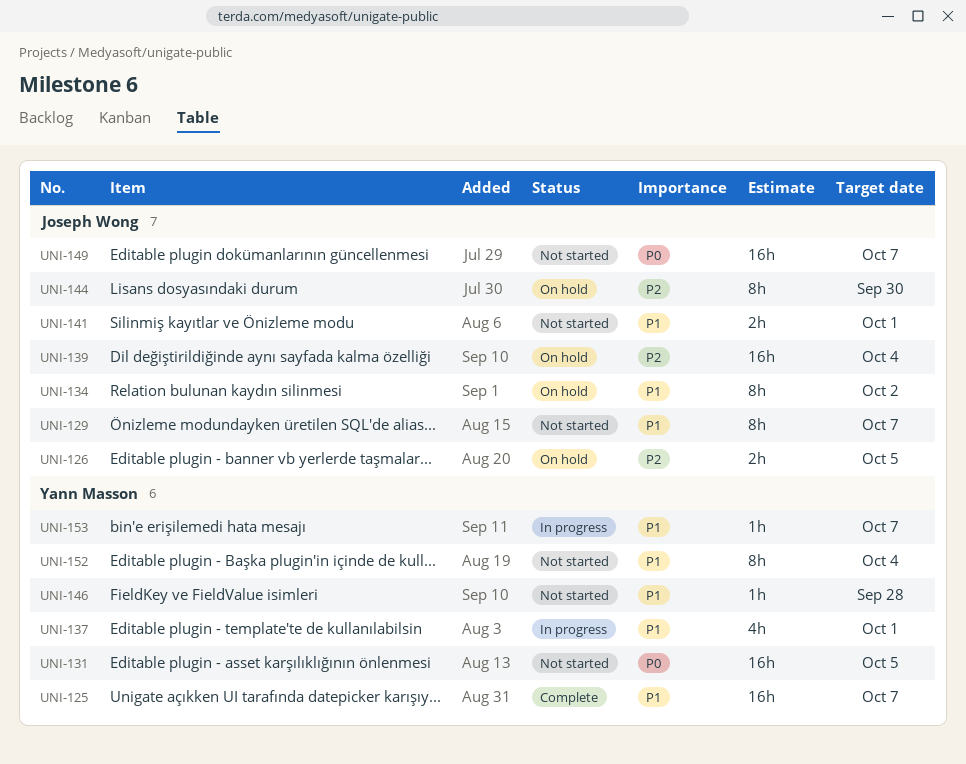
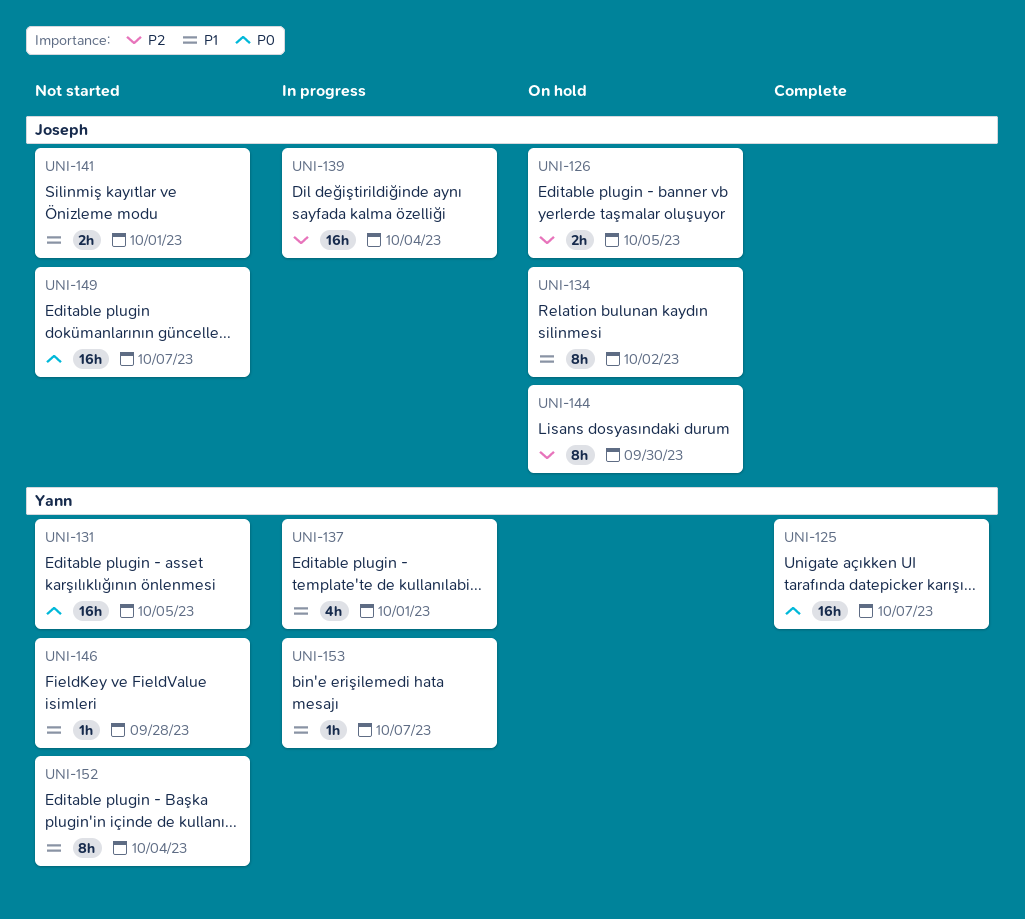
UNI-125, priority: P1 -> P0
UNI-129: present -> none
UNI-139, status: On hold -> In progress

